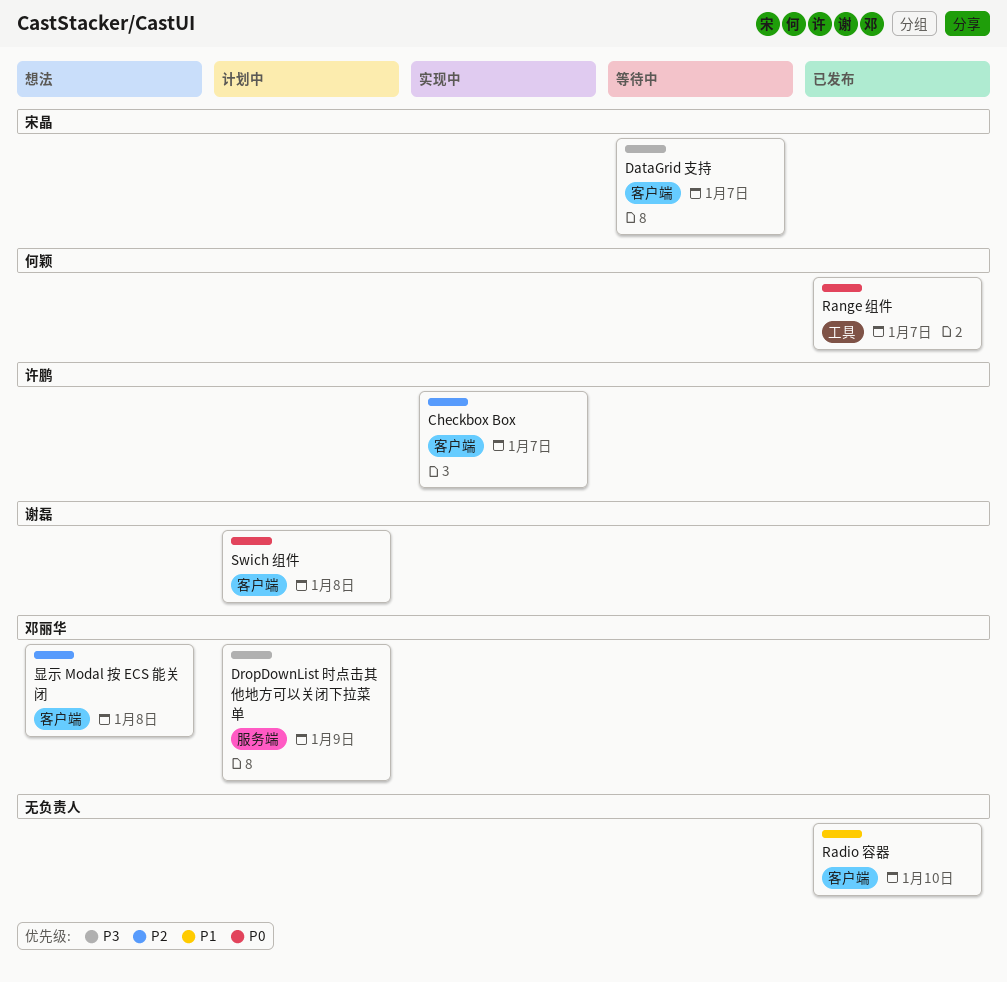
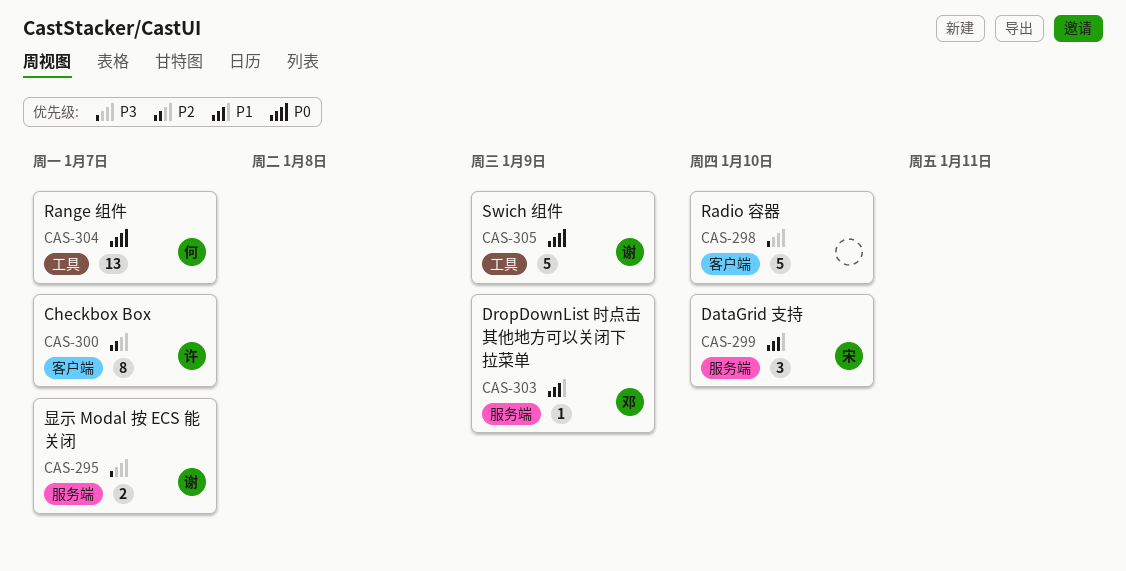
DataGrid 支持, priority: P3 -> P1
DataGrid 支持, label: 客户端 -> 服务端
DataGrid 支持, due: Jan 7 -> Jan 10
DropDownList 时点击其他地方可以关闭下拉菜单, priority: P3 -> P1
Radio 容器, priority: P1 -> P3
Swich 组件, label: 客户端 -> 工具
Swich 组件, due: Jan 8 -> Jan 9
显示 Modal 按 ECS 能关闭, owner: 邓丽华 -> 谢磊
显示 Modal 按 ECS 能关闭, priority: P2 -> P3
显示 Modal 按 ECS 能关闭, label: 客户端 -> 服务端
显示 Modal 按 ECS 能关闭, due: Jan 8 -> Jan 7

